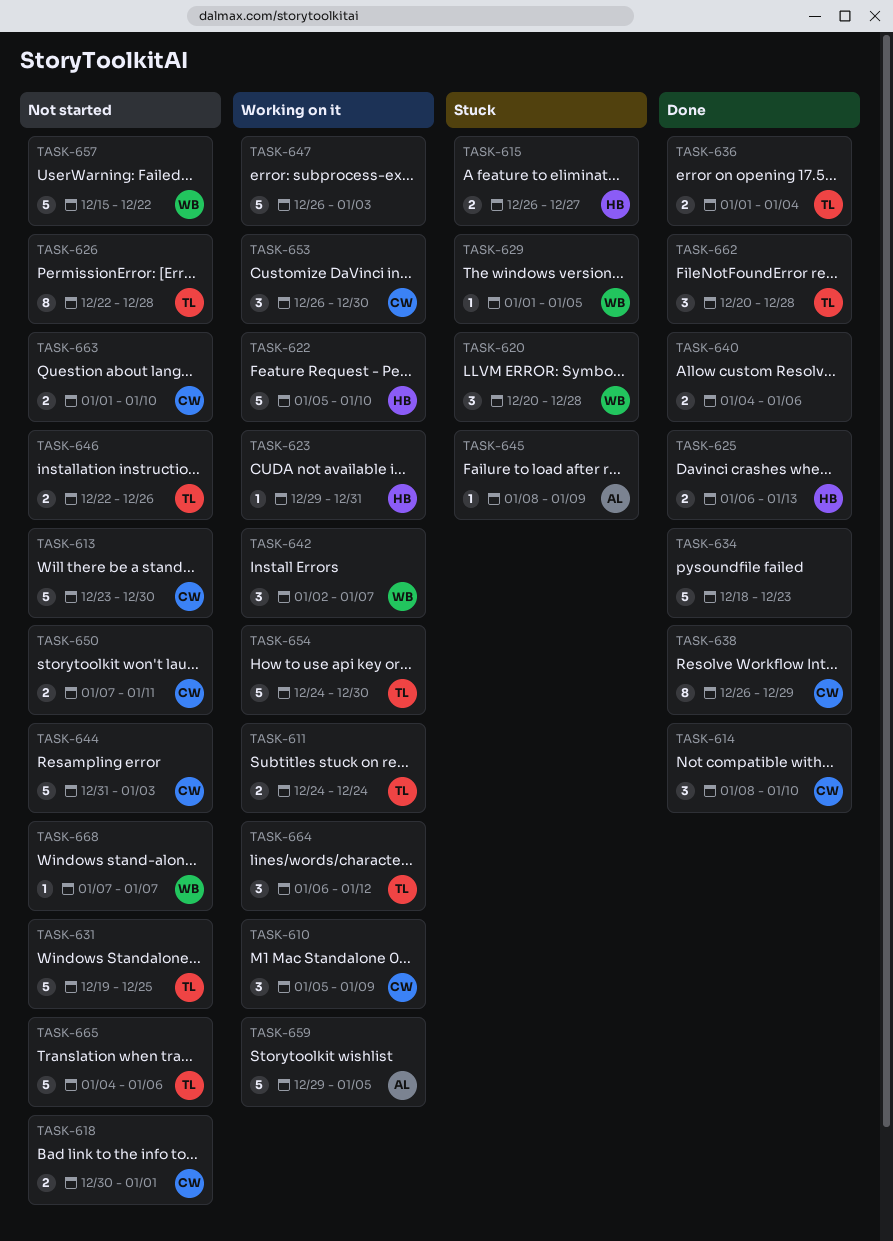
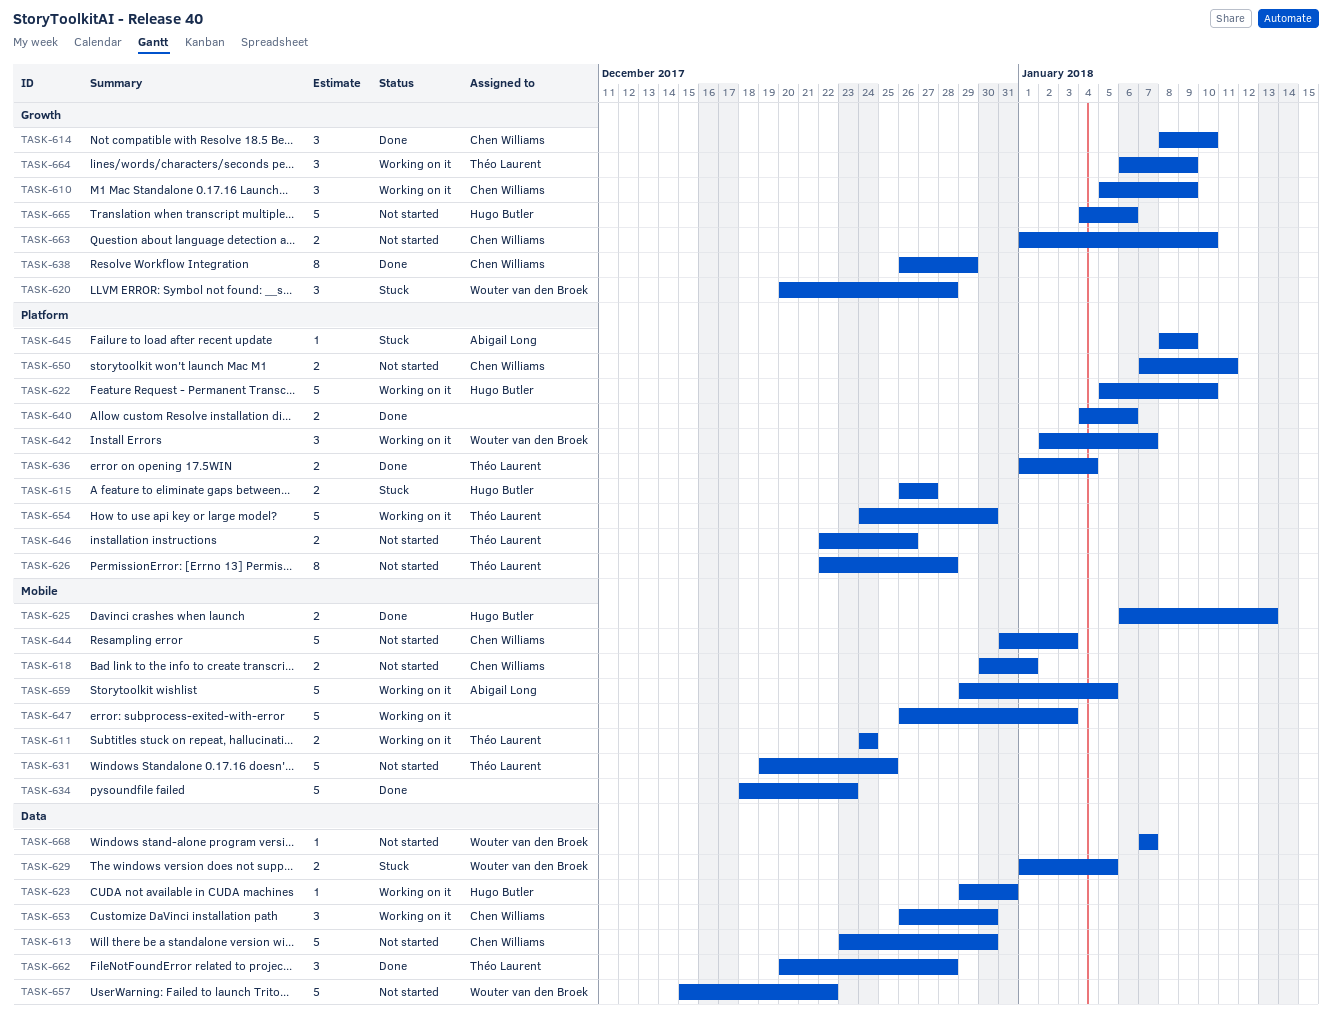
TASK-629, estimate: 1 -> 2
TASK-664, due: Jan 12 -> Jan 9
TASK-665, owner: Théo Laurent -> Hugo Butler

